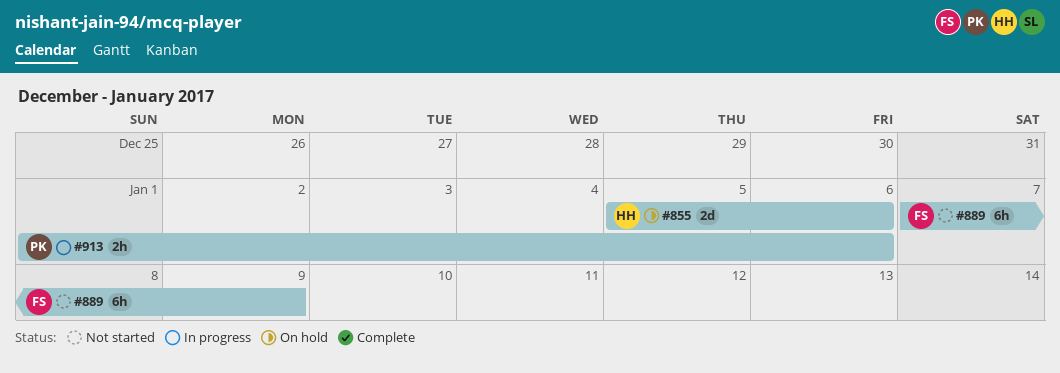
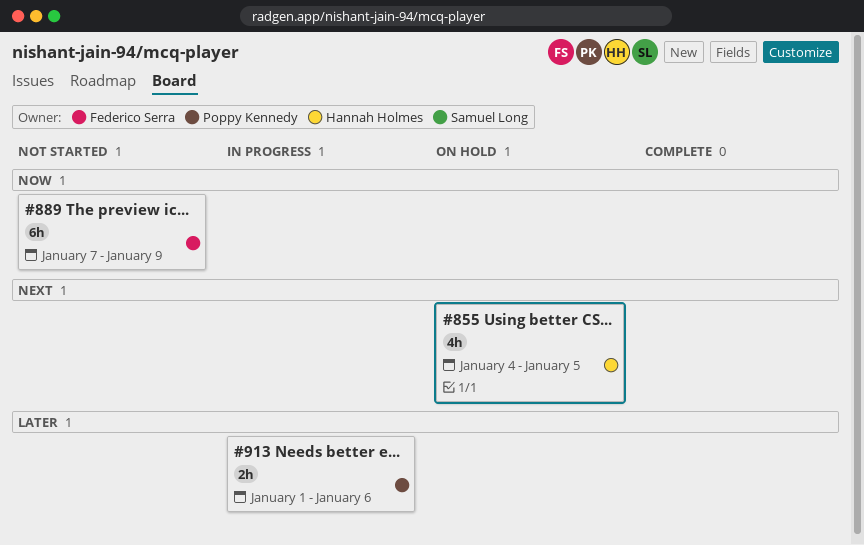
#855, estimate: 2d -> 4h
#855, start: Jan 5 -> Jan 4
#855, due: Jan 6 -> Jan 5

